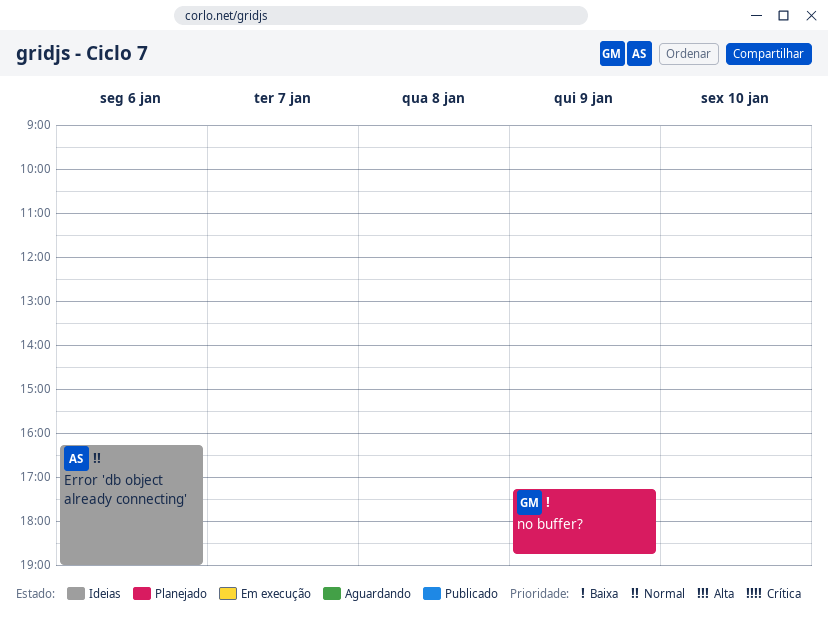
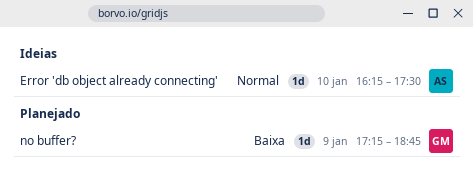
Error 'db object already connecting', day: Jan 6 -> Jan 10
Error 'db object already connecting', ends: 19:00 -> 17:30

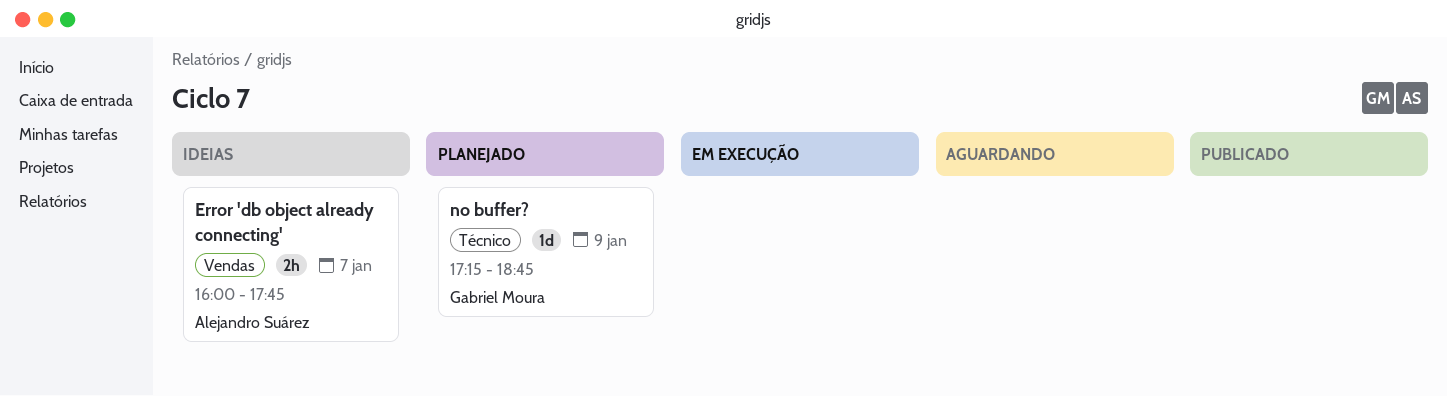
Error 'db object already connecting', estimate: 1d -> 2h
Error 'db object already connecting', day: Jan 10 -> Jan 7
Error 'db object already connecting', begins: 16:15 -> 16:00
Error 'db object already connecting', ends: 17:30 -> 17:45

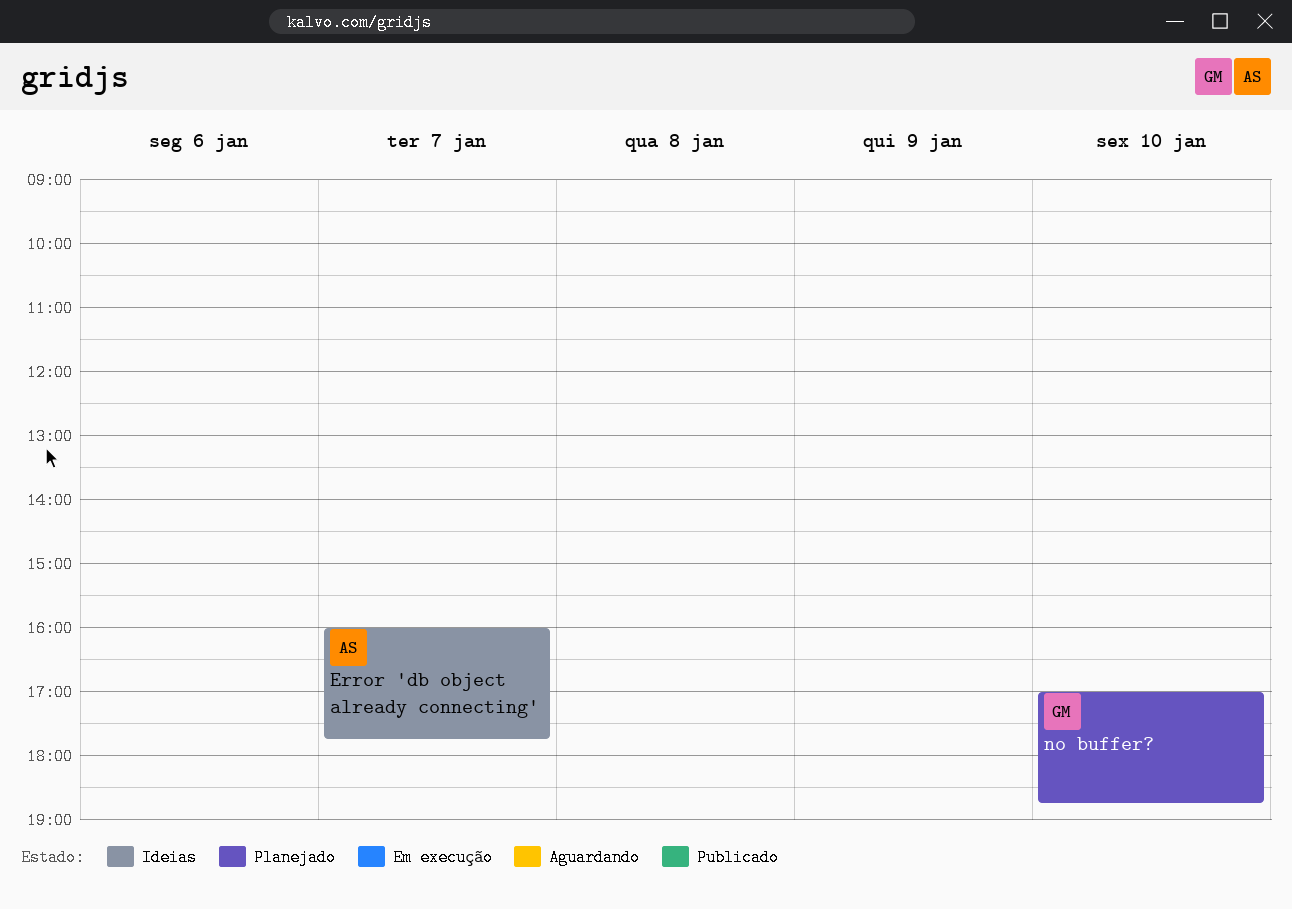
no buffer?, day: Jan 9 -> Jan 10
no buffer?, begins: 17:15 -> 17:00

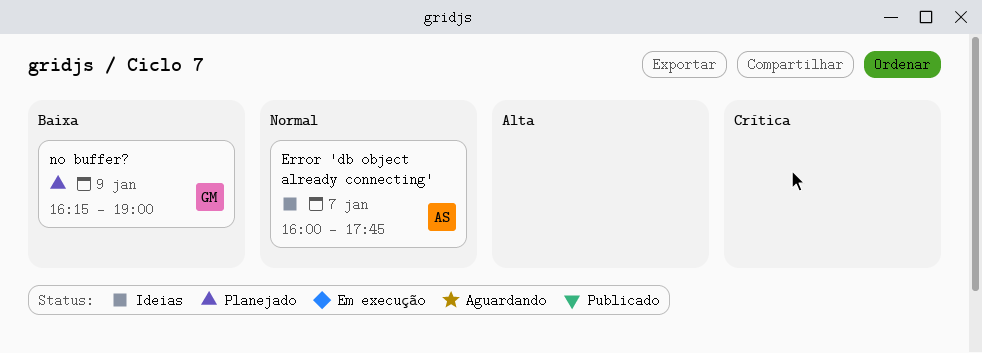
no buffer?, day: Jan 10 -> Jan 9
no buffer?, begins: 17:00 -> 16:15
no buffer?, ends: 18:45 -> 19:00

